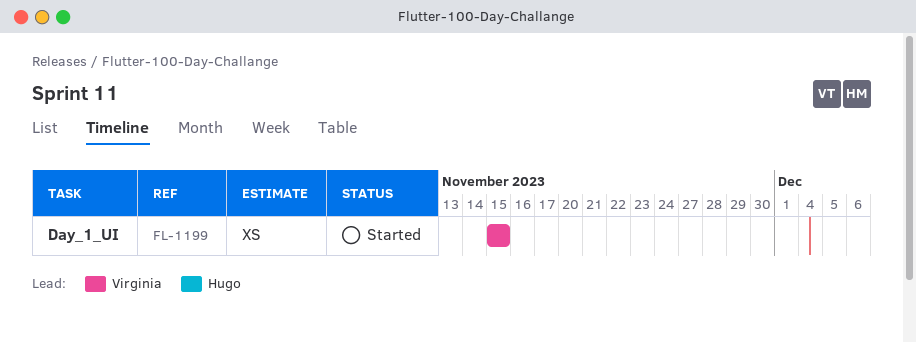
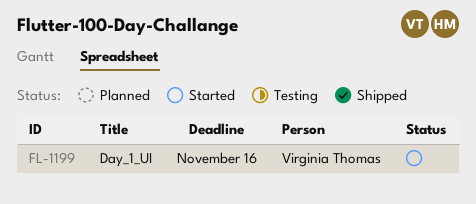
FL-1199, due: Nov 15 -> Nov 16

